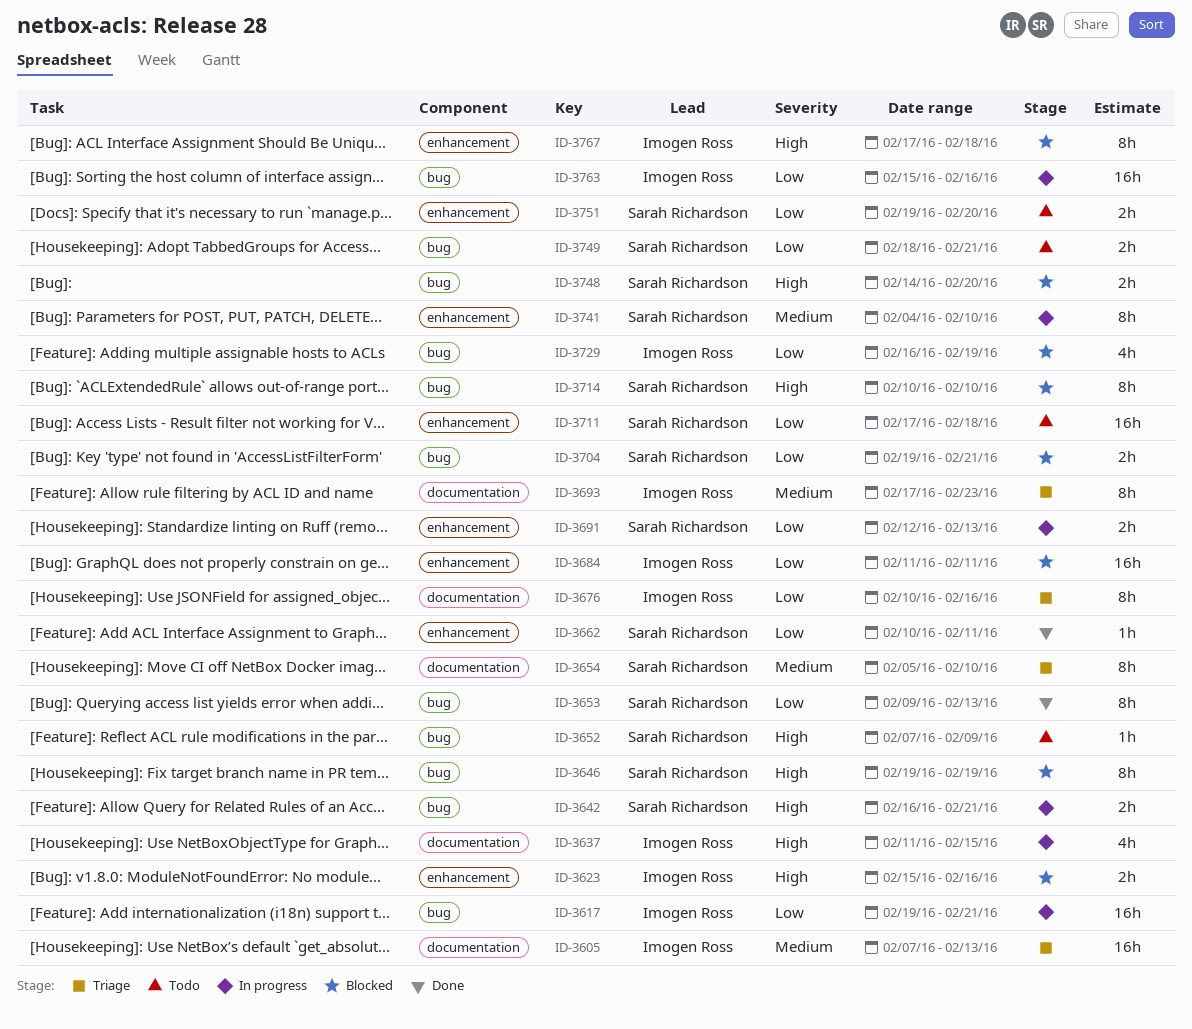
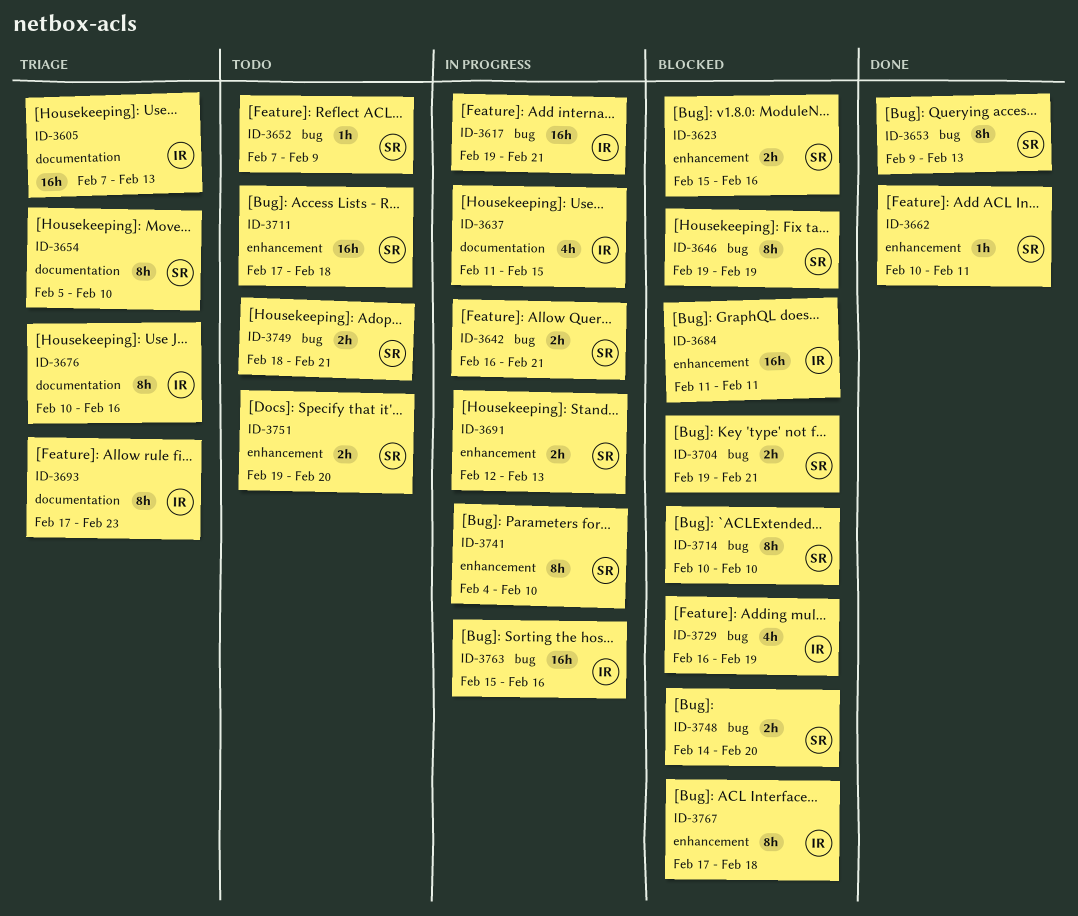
ID-3623, owner: Imogen Ross -> Sarah Richardson

